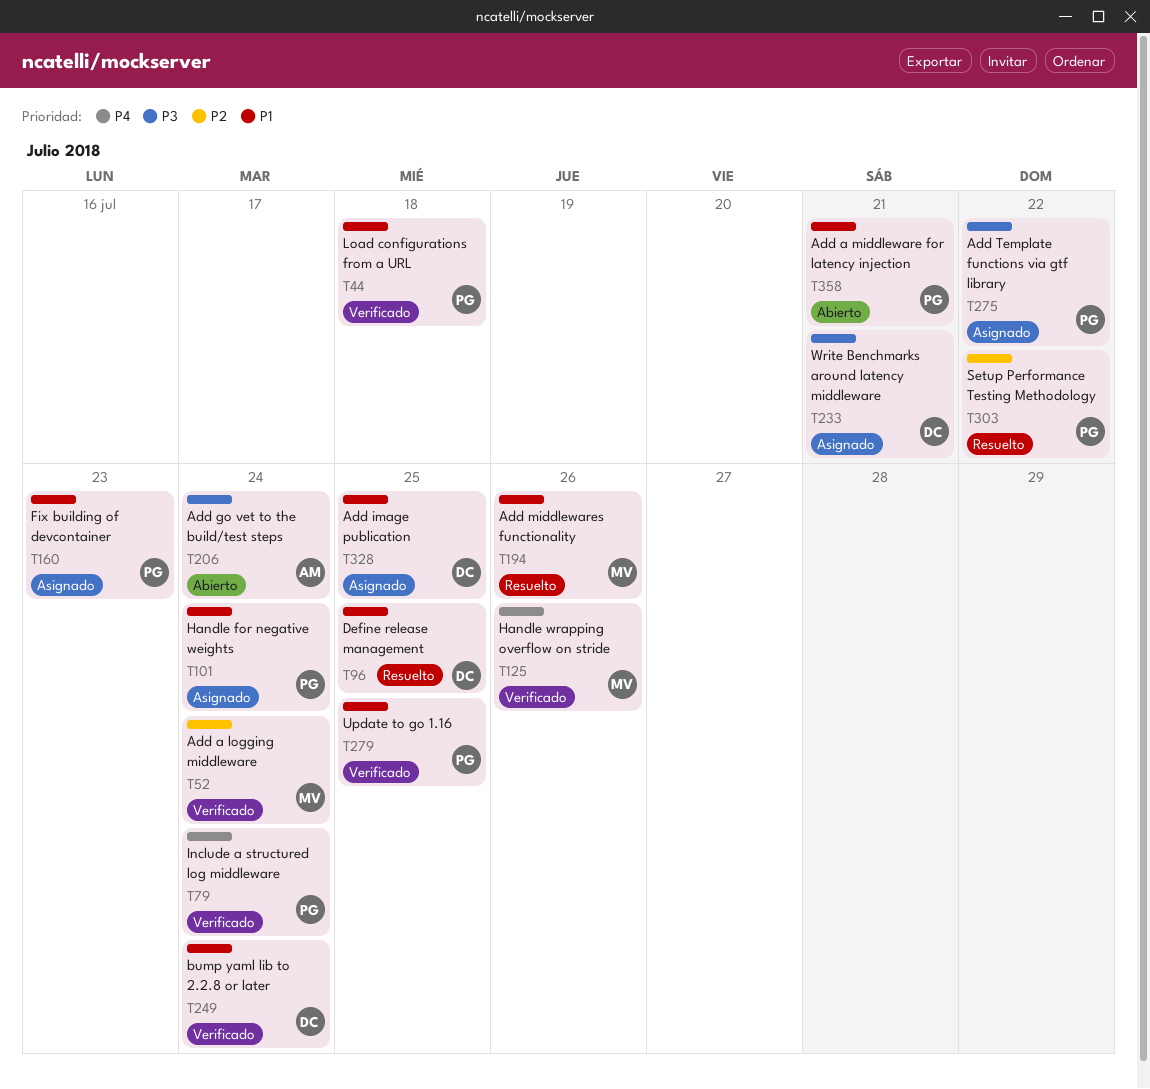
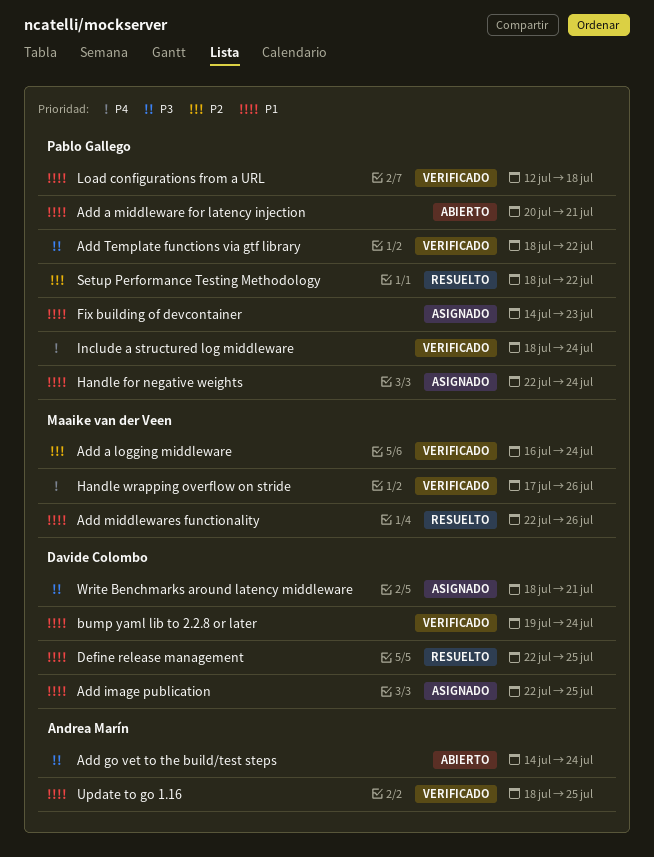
Add Template functions via gtf library, status: Asignado -> Verificado
Update to go 1.16, owner: Pablo Gallego -> Andrea Marín

